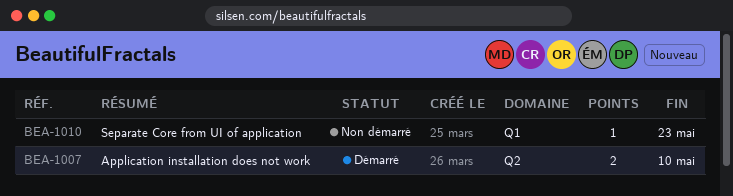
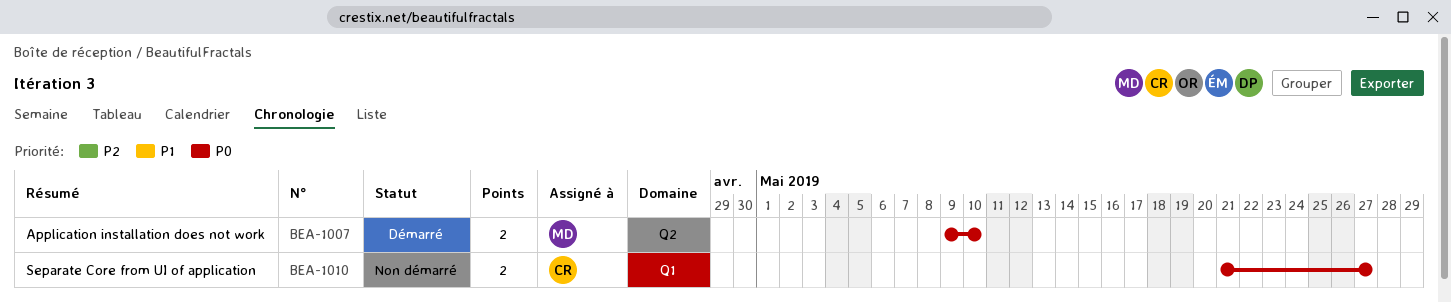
BEA-1010, estimate: 1 -> 2
BEA-1010, due: May 23 -> May 27

